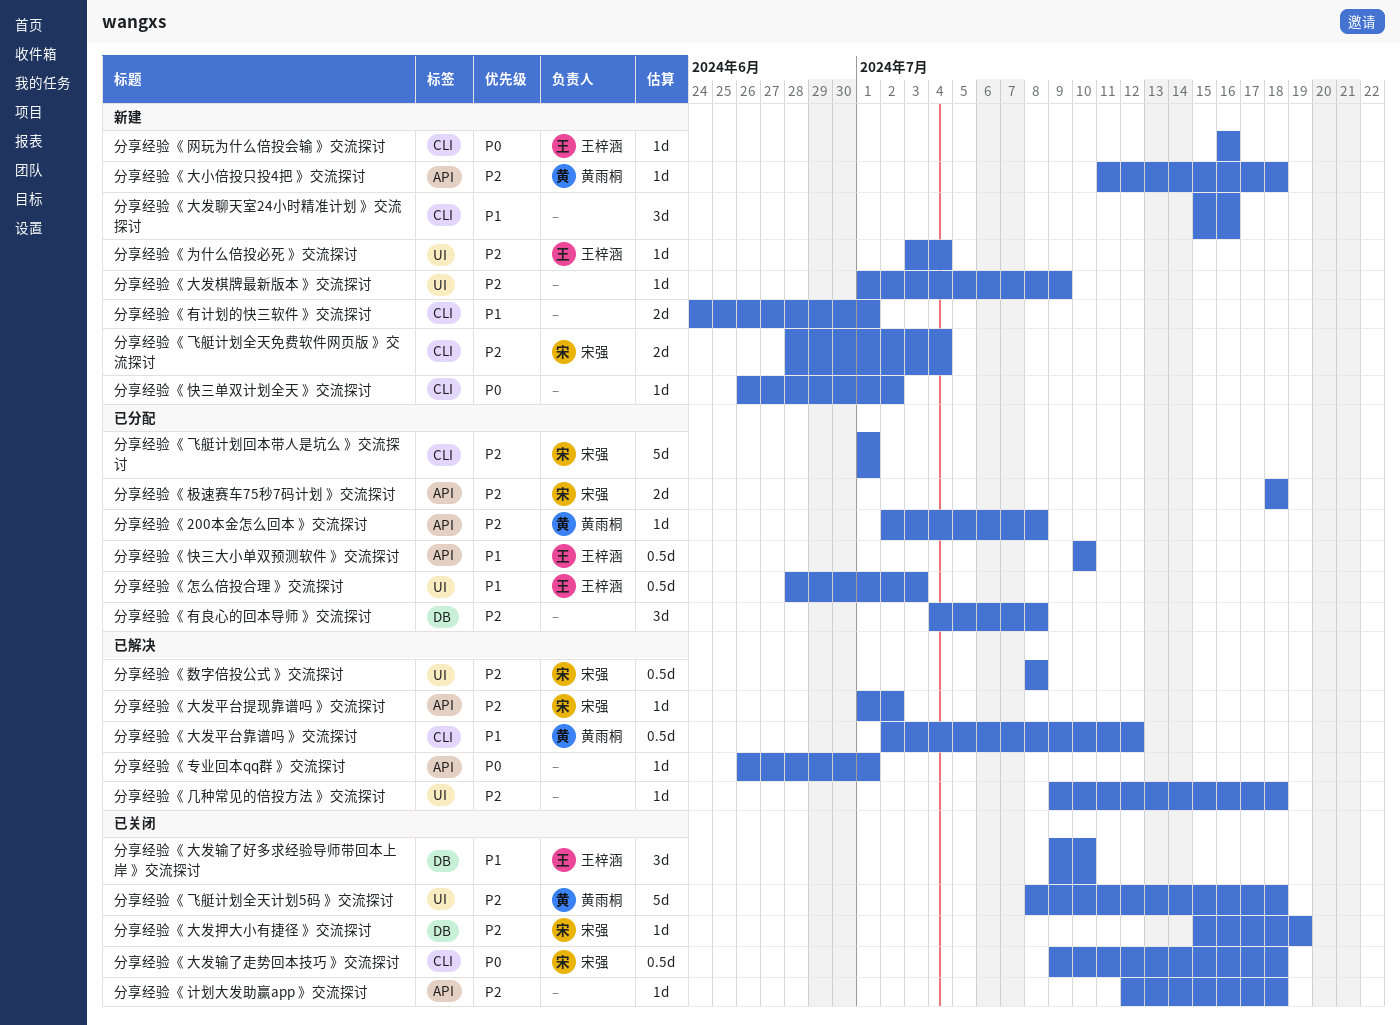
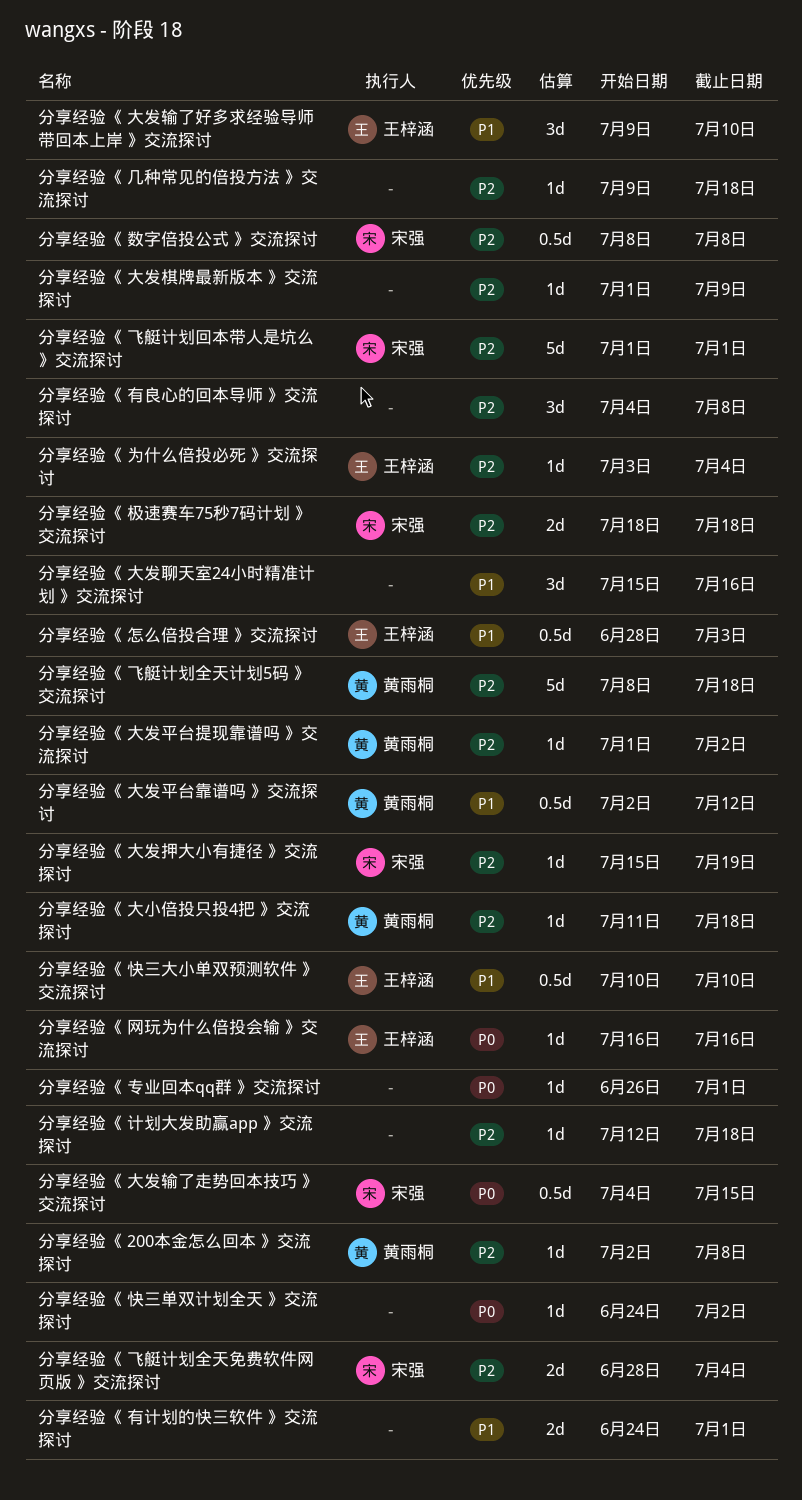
分享经验《 大发平台提现靠谱吗 》交流探讨, owner: 宋强 -> 黄雨桐
分享经验《 大发输了走势回本技巧 》交流探讨, start: Jul 9 -> Jul 4
分享经验《 大发输了走势回本技巧 》交流探讨, due: Jul 18 -> Jul 15
分享经验《 快三单双计划全天 》交流探讨, start: Jun 26 -> Jun 24

